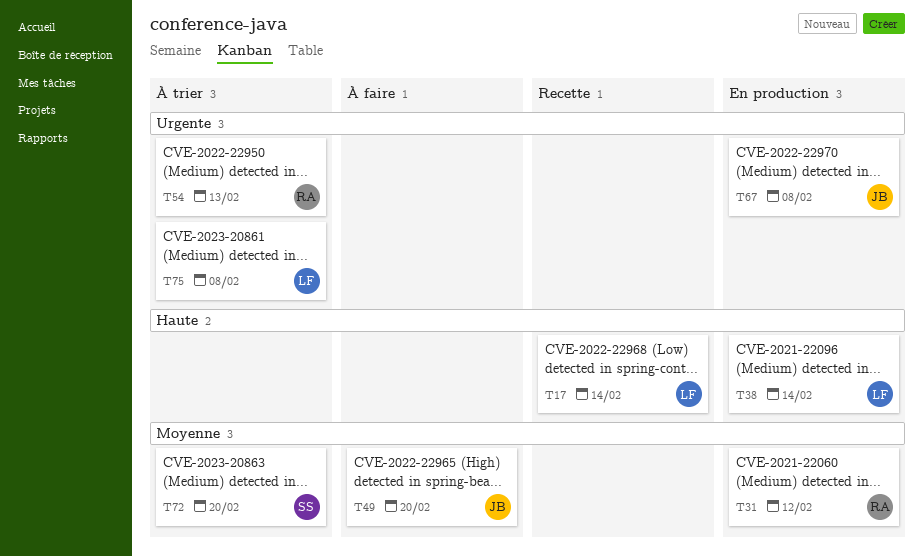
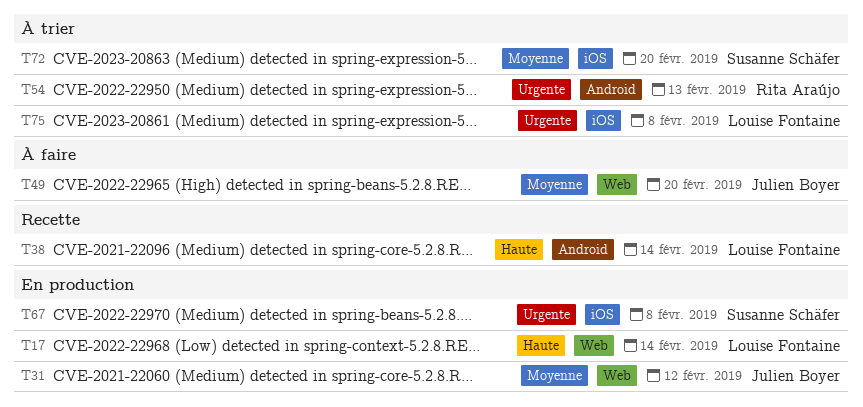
T17, status: Recette -> En production
T31, owner: Rita Araújo -> Julien Boyer
T38, status: En production -> Recette
T67, owner: Julien Boyer -> Susanne Schäfer

